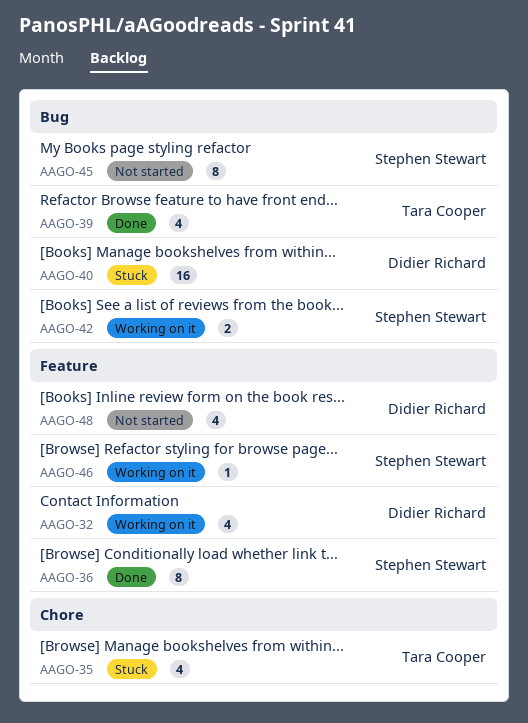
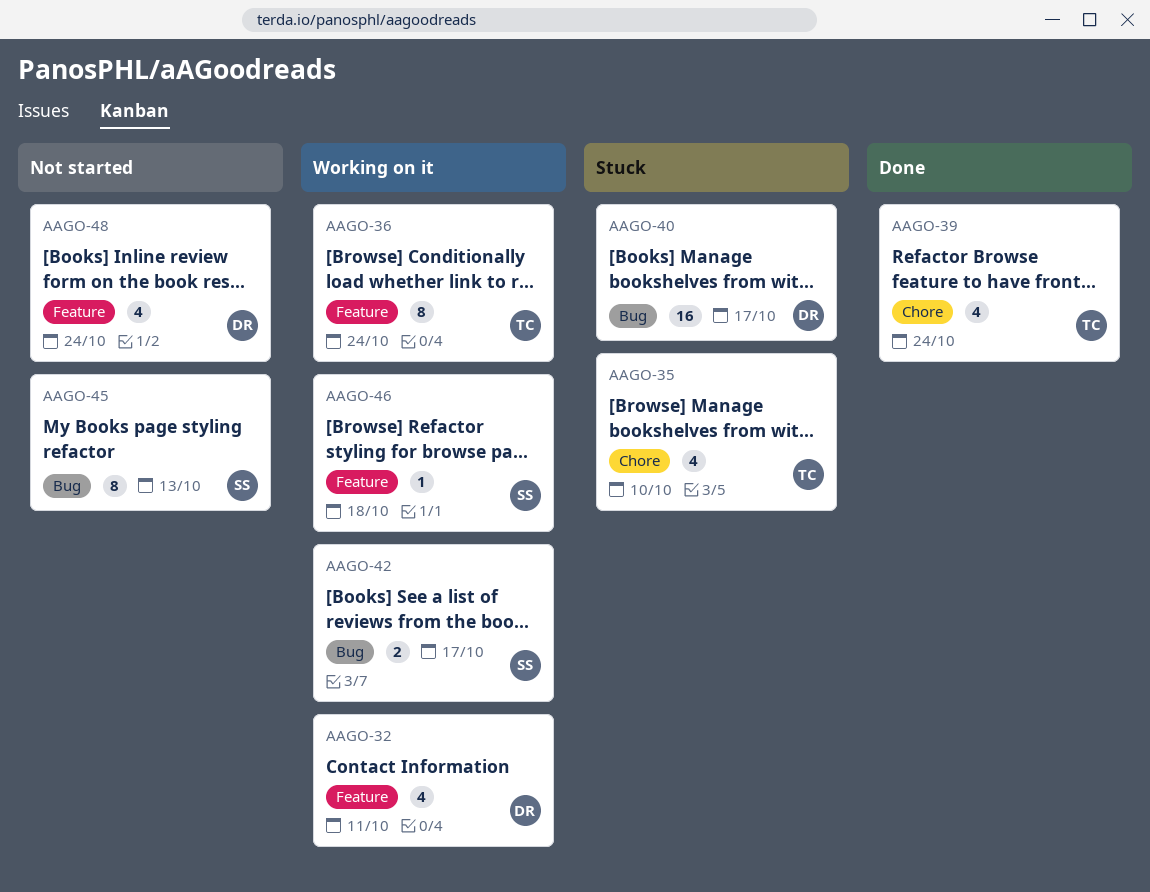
AAGO-36, status: Done -> Working on it
AAGO-36, owner: Stephen Stewart -> Tara Cooper
AAGO-39, label: Bug -> Chore

